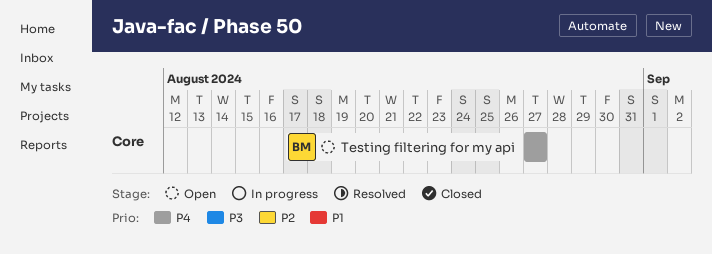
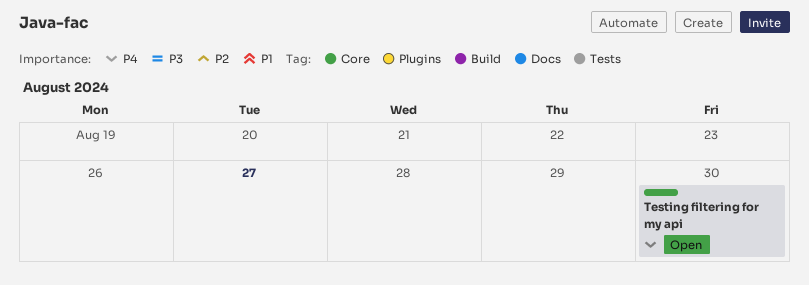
Testing filtering for my api, due: Aug 27 -> Aug 30

